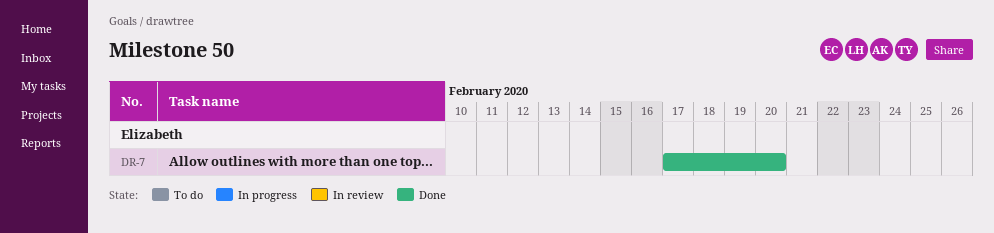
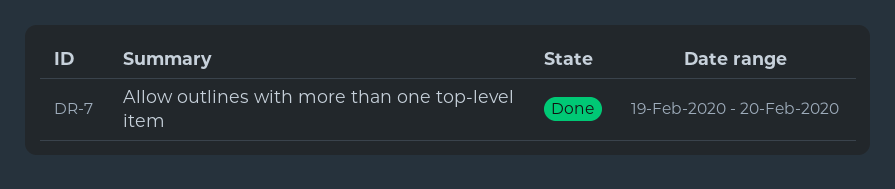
DR-7, start: Feb 17 -> Feb 19

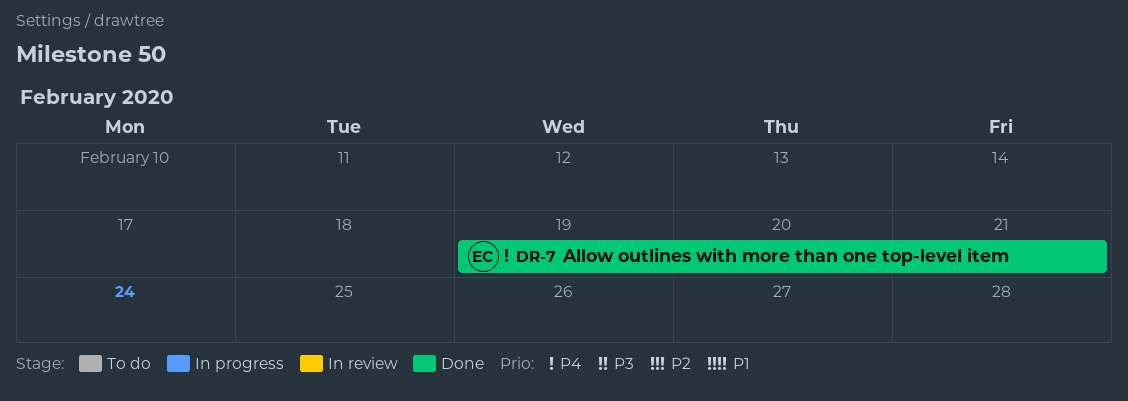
DR-7, due: Feb 20 -> Feb 21

